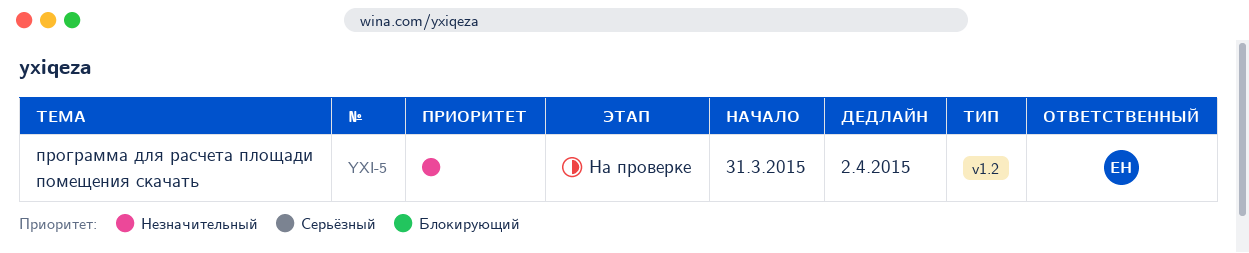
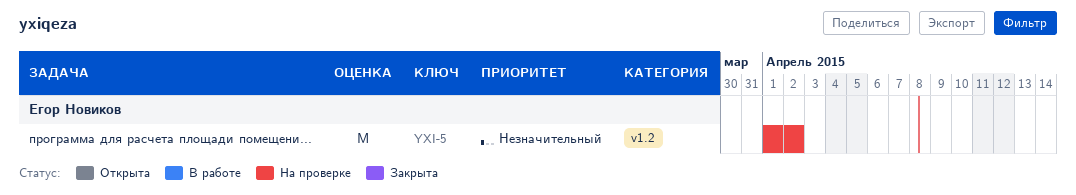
YXI-5, start: Mar 31 -> Apr 1

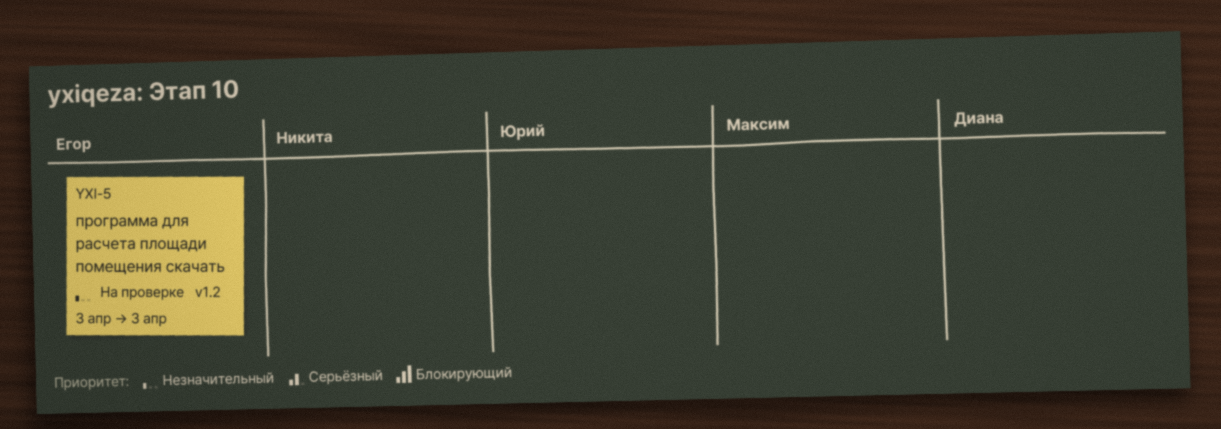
YXI-5, start: Apr 1 -> Apr 3
YXI-5, due: Apr 2 -> Apr 3

